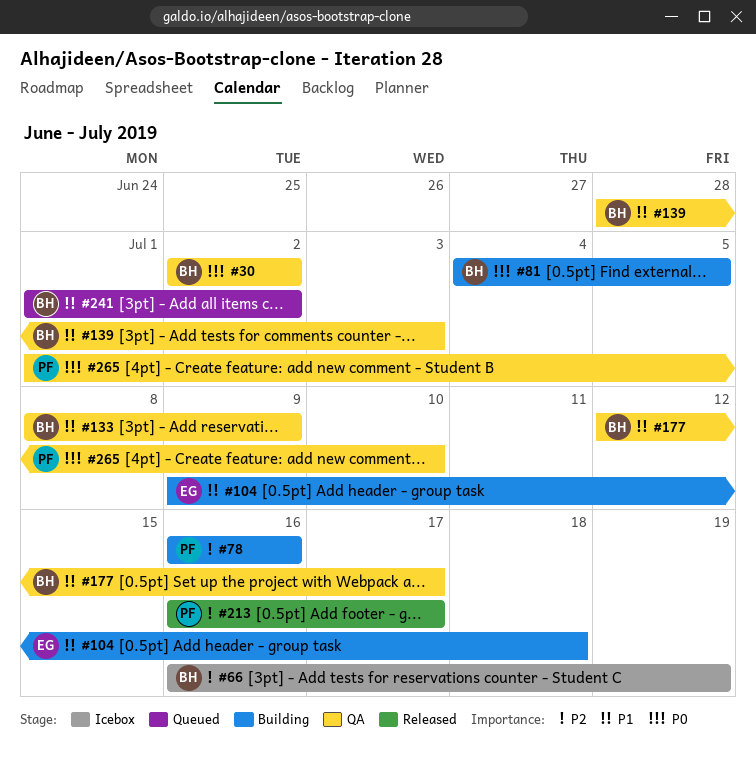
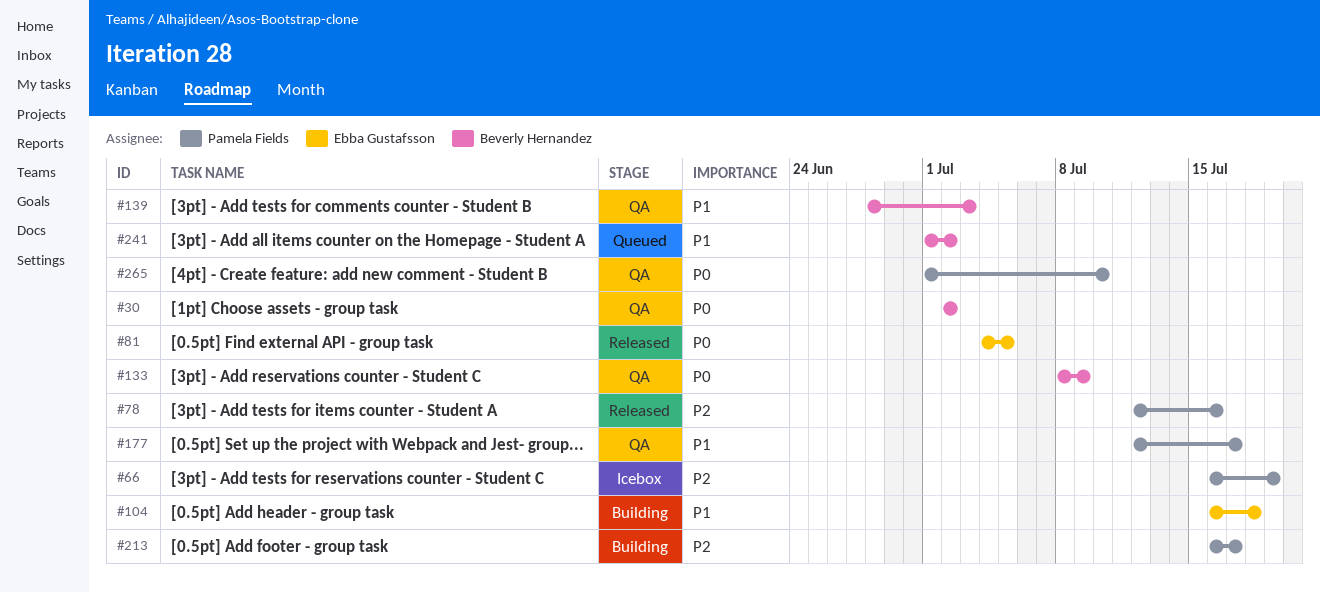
#66, owner: Beverly Hernandez -> Pamela Fields
#78, status: Building -> Released
#78, start: Jul 16 -> Jul 12
#81, status: Building -> Released
#81, owner: Beverly Hernandez -> Ebba Gustafsson
#104, start: Jul 9 -> Jul 16
#133, priority: P1 -> P0
#177, owner: Beverly Hernandez -> Pamela Fields
#213, status: Released -> Building

